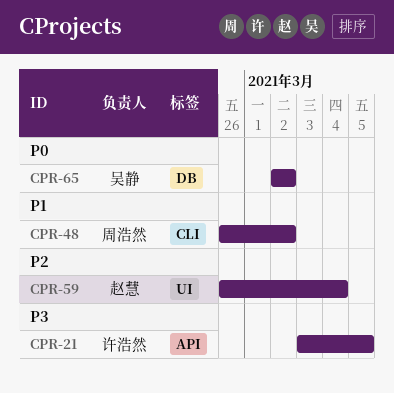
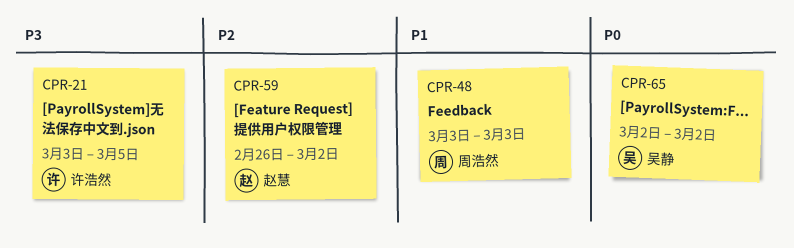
CPR-48, start: Feb 26 -> Mar 3
CPR-48, due: Mar 2 -> Mar 3
CPR-59, due: Mar 4 -> Mar 2

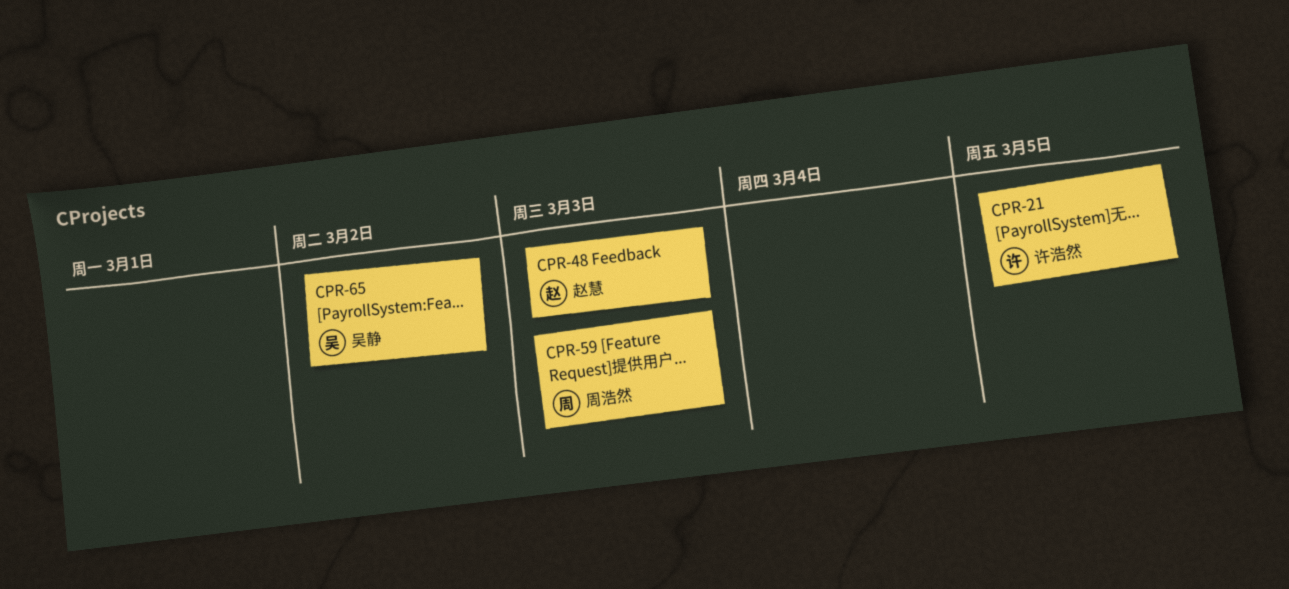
CPR-48, owner: 周浩然 -> 赵慧
CPR-59, owner: 赵慧 -> 周浩然
CPR-59, due: Mar 2 -> Mar 3

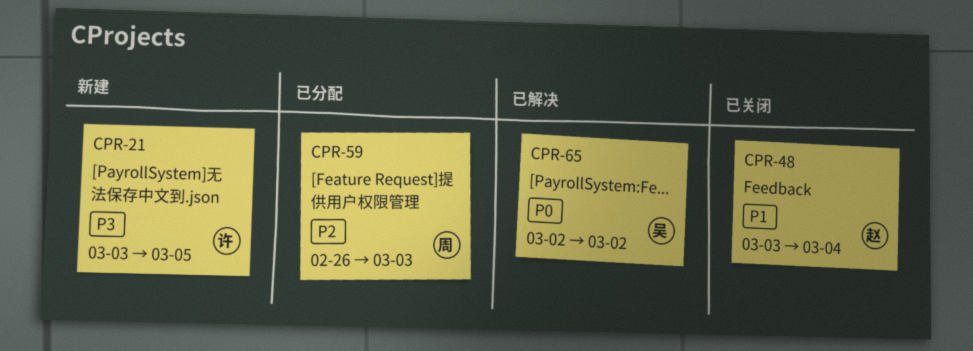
CPR-48, due: Mar 3 -> Mar 4

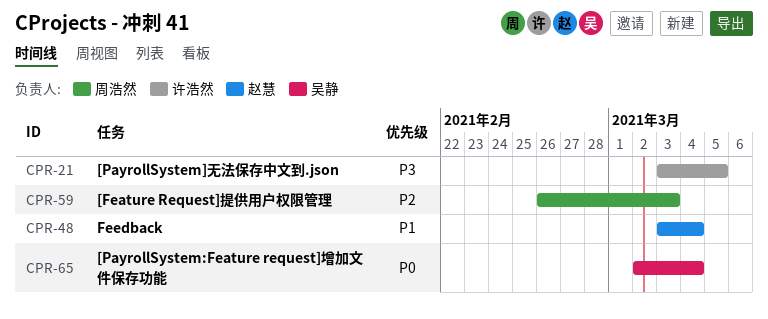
CPR-65, due: Mar 2 -> Mar 4

